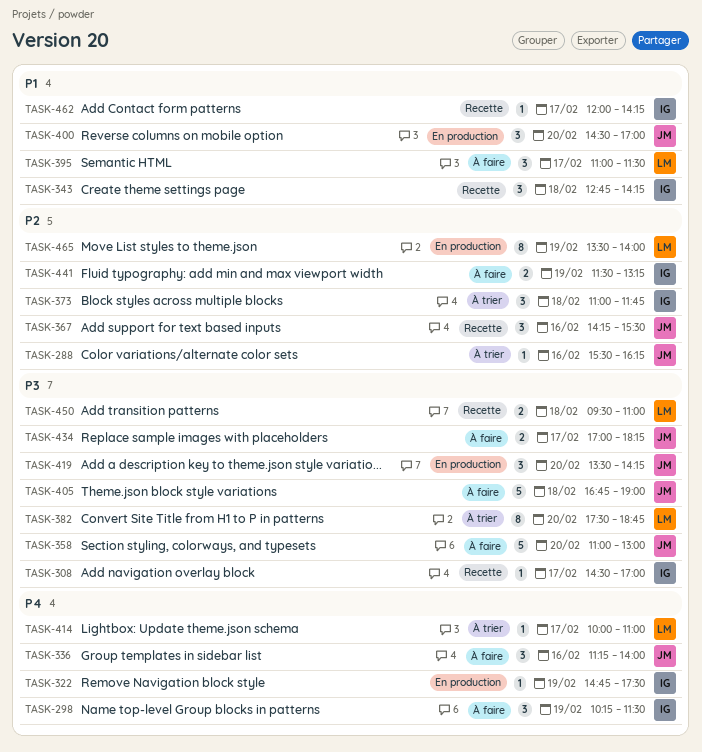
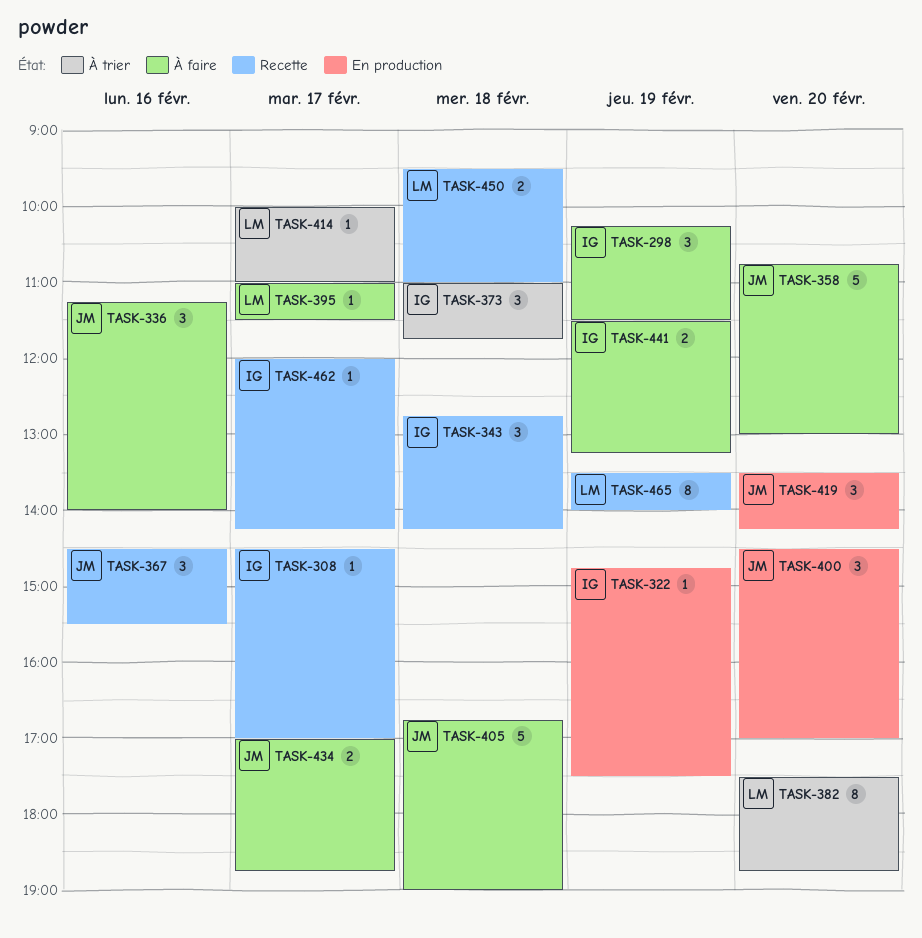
TASK-288: present -> none
TASK-358, begins: 11:00 -> 10:45
TASK-367, begins: 14:15 -> 14:30
TASK-395, estimate: 3 -> 1
TASK-434, ends: 18:15 -> 18:45
TASK-465, status: En production -> Recette

